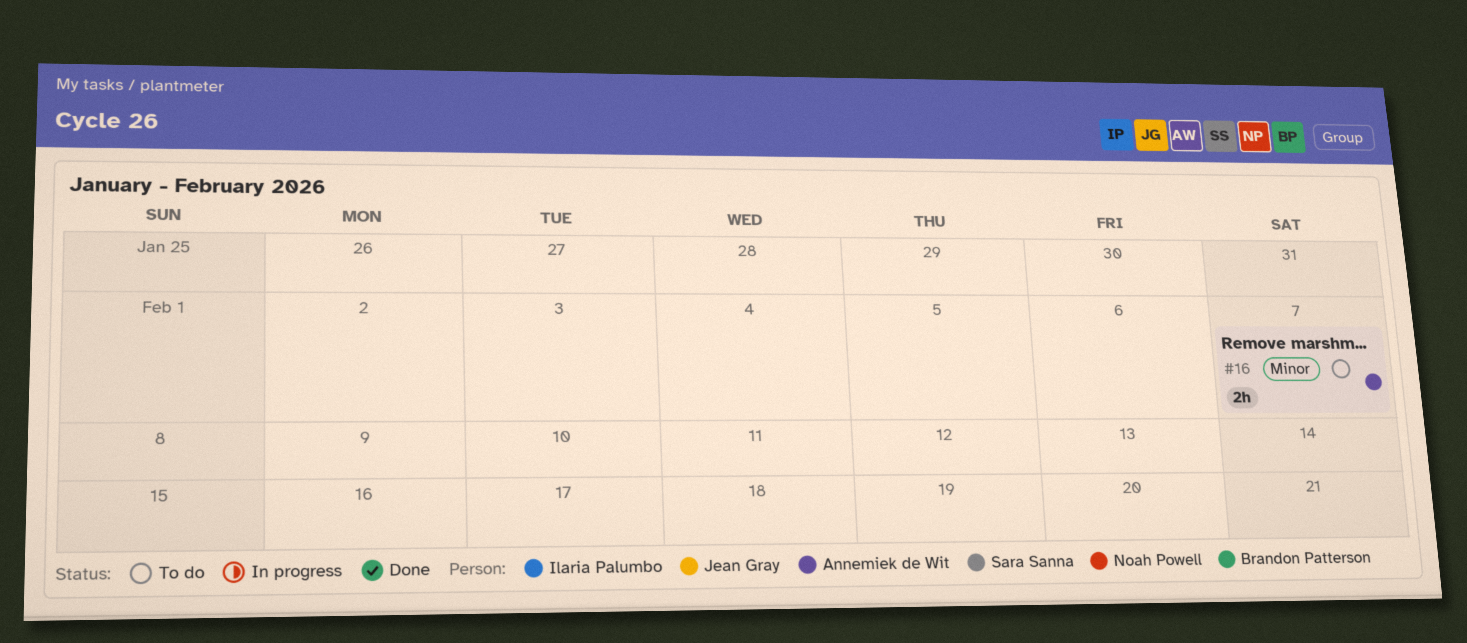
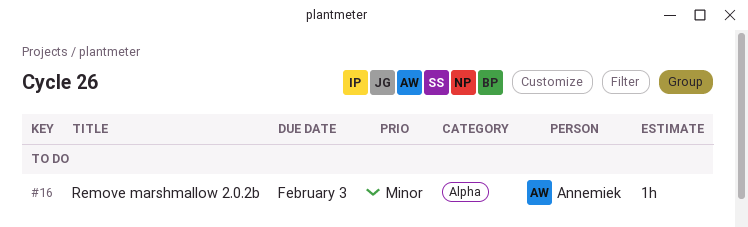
#16, estimate: 2h -> 1h
#16, due: Feb 7 -> Feb 3

